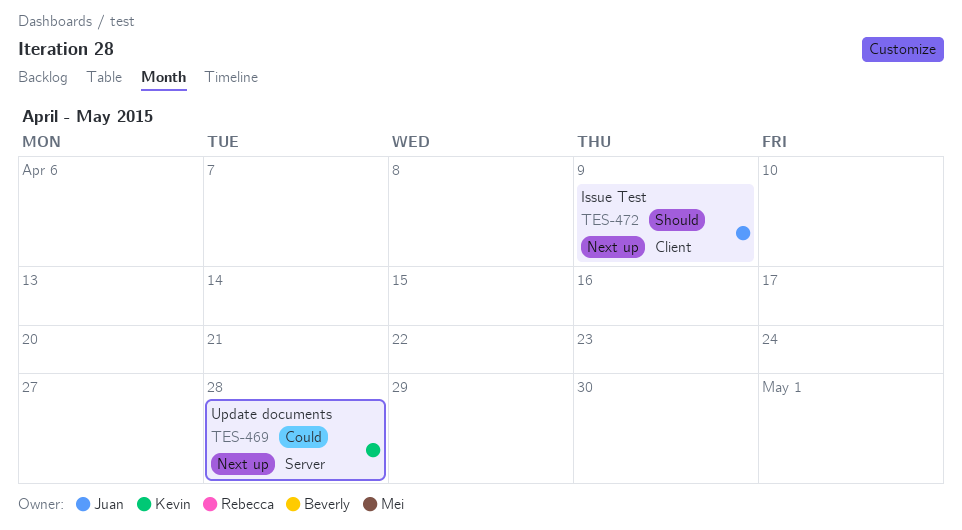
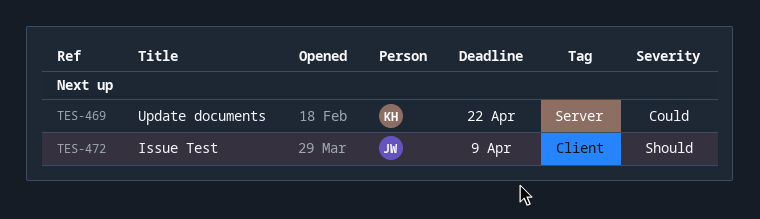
TES-469, due: Apr 28 -> Apr 22

